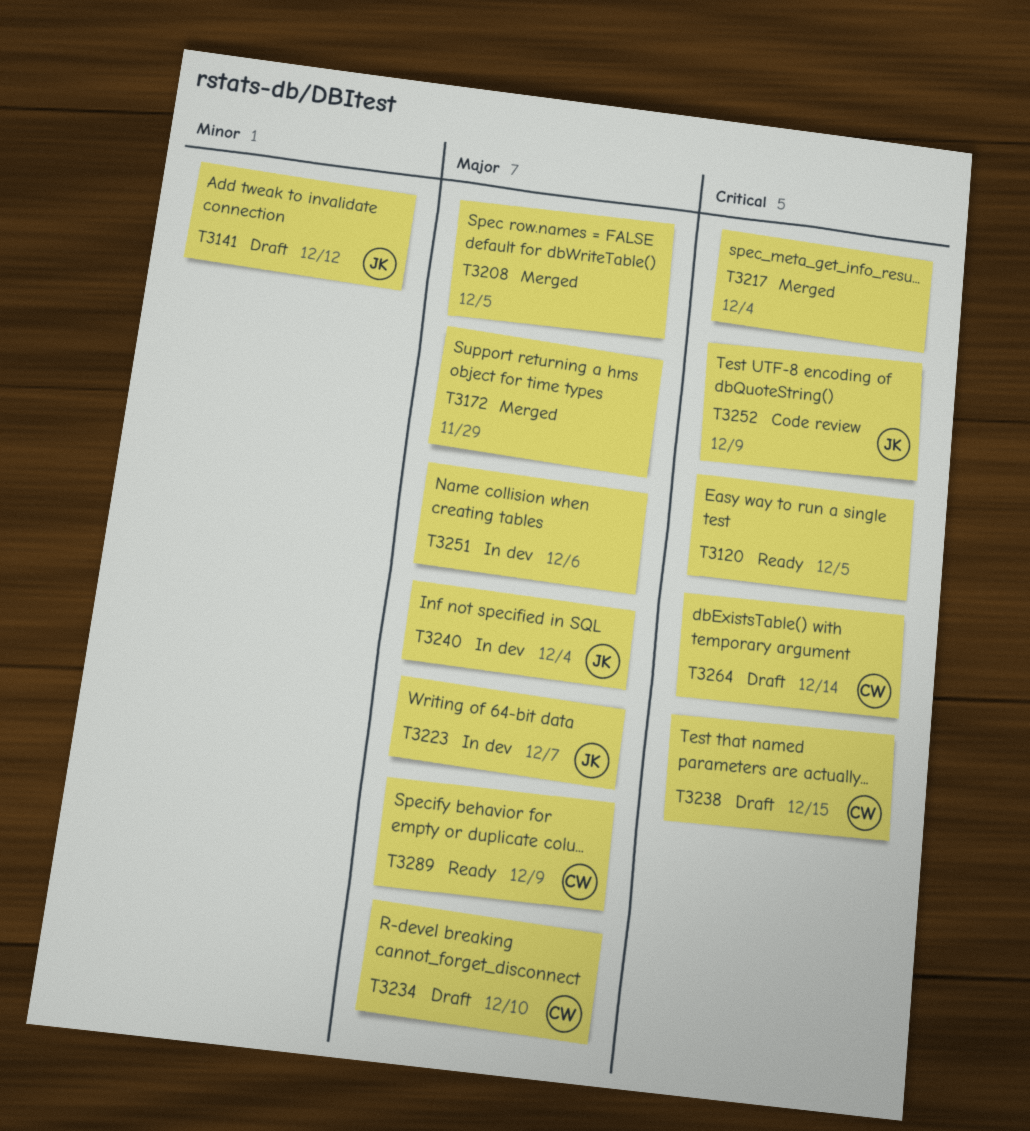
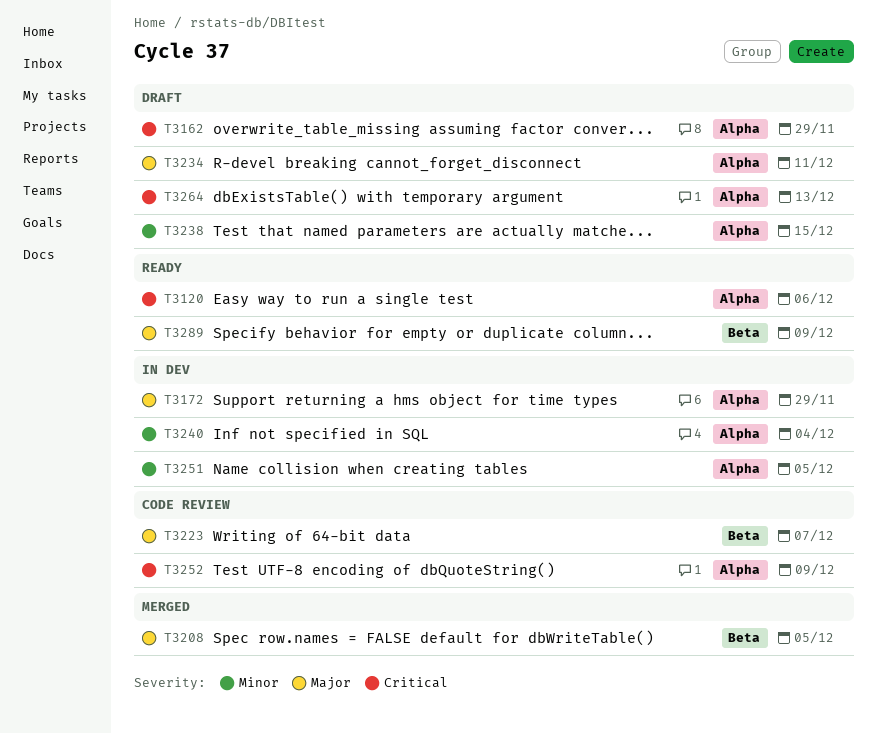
T3120, due: Dec 5 -> Dec 6
T3141: present -> none
T3162: none -> present
T3172, status: Merged -> In dev
T3217: present -> none
T3223, status: In dev -> Code review
T3234, due: Dec 10 -> Dec 11
T3238, priority: Critical -> Minor
T3240, priority: Major -> Minor
T3251, priority: Major -> Minor
T3251, due: Dec 6 -> Dec 5
T3264, due: Dec 14 -> Dec 13

